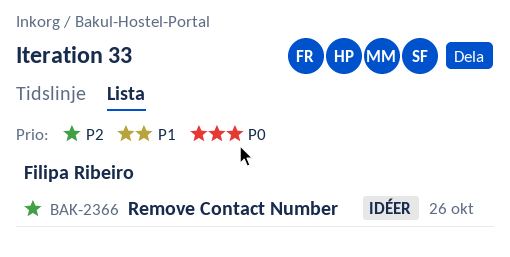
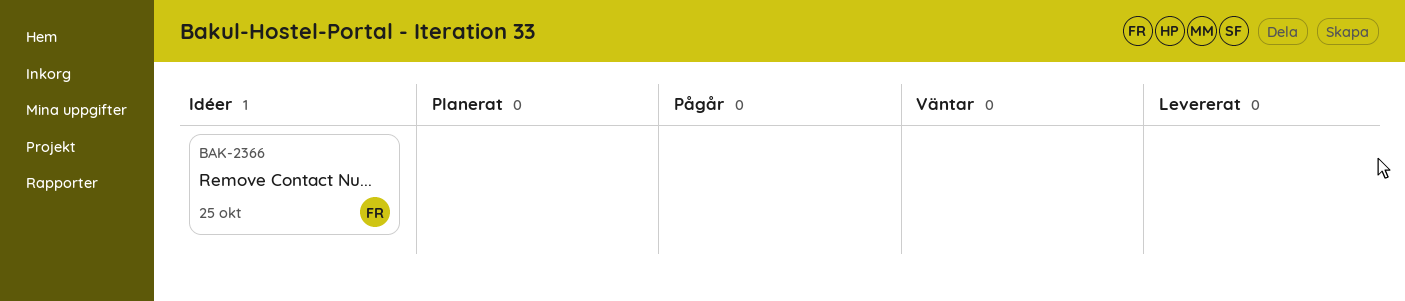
BAK-2366, due: Oct 26 -> Oct 25

